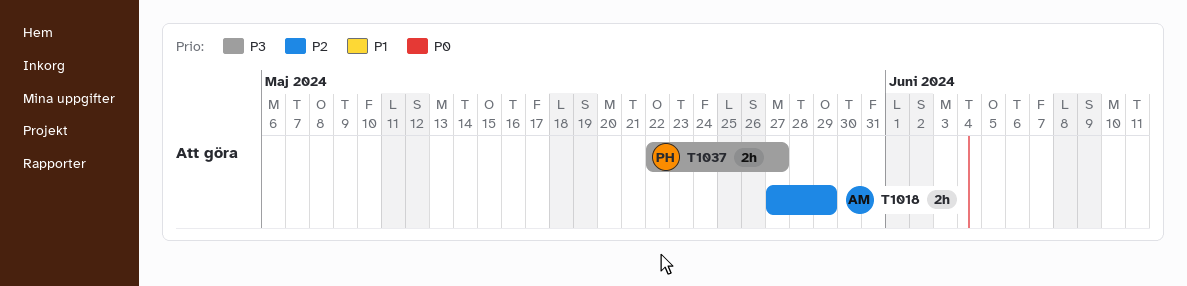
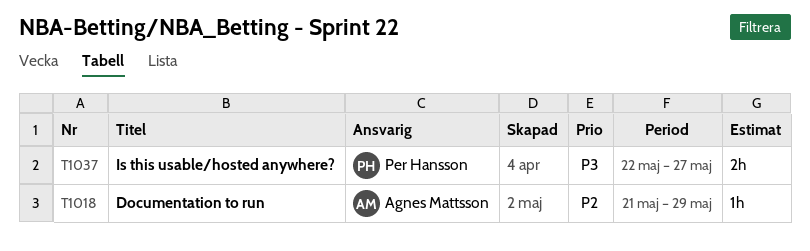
T1018, estimate: 2h -> 1h
T1018, start: May 27 -> May 21

